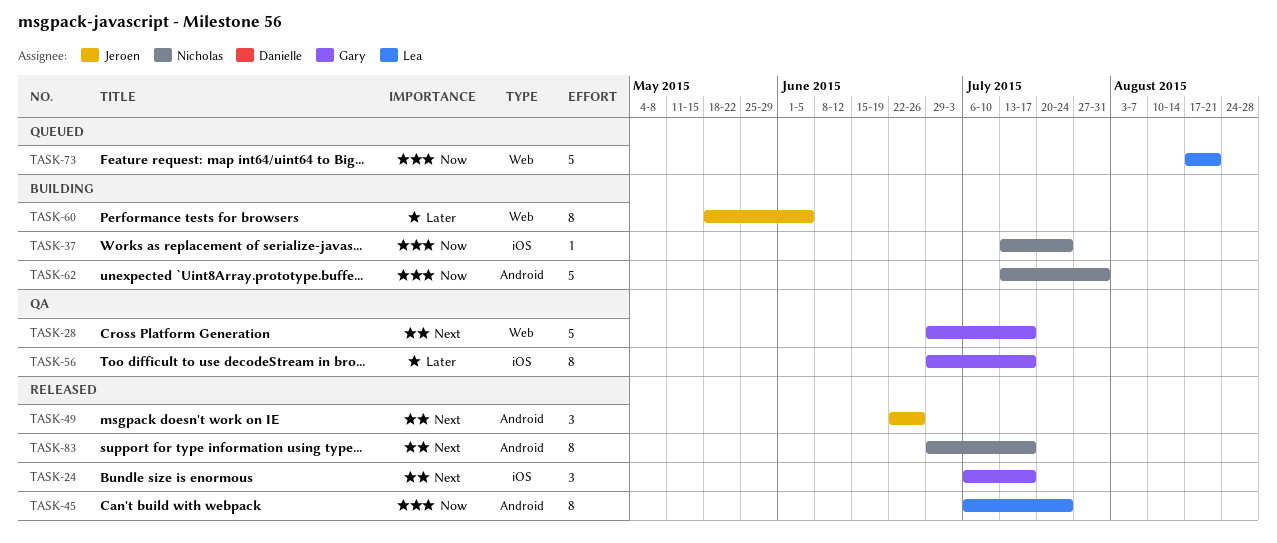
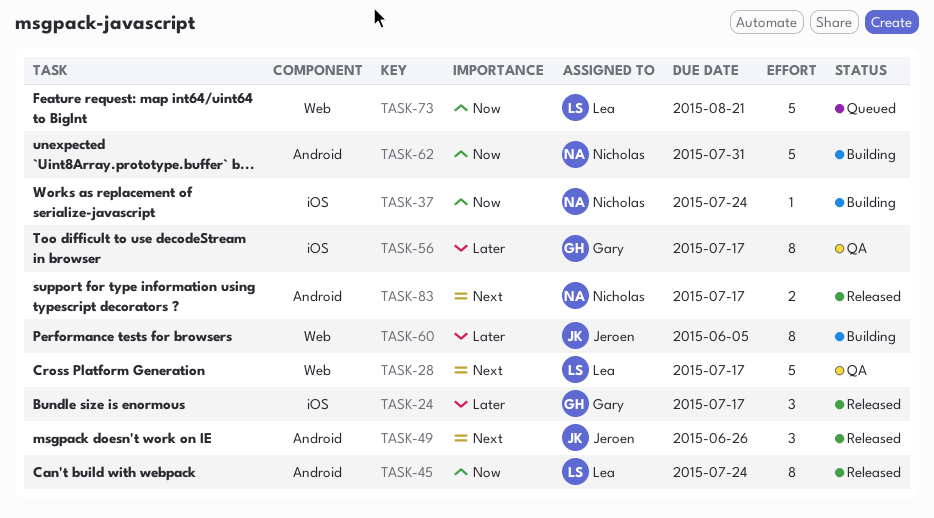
TASK-24, priority: Next -> Later
TASK-28, owner: Gary -> Lea
TASK-83, estimate: 8 -> 2

